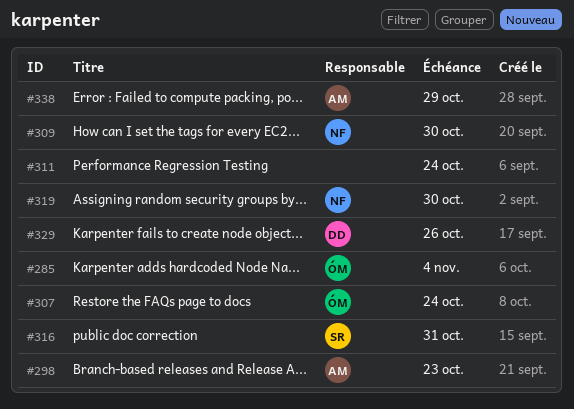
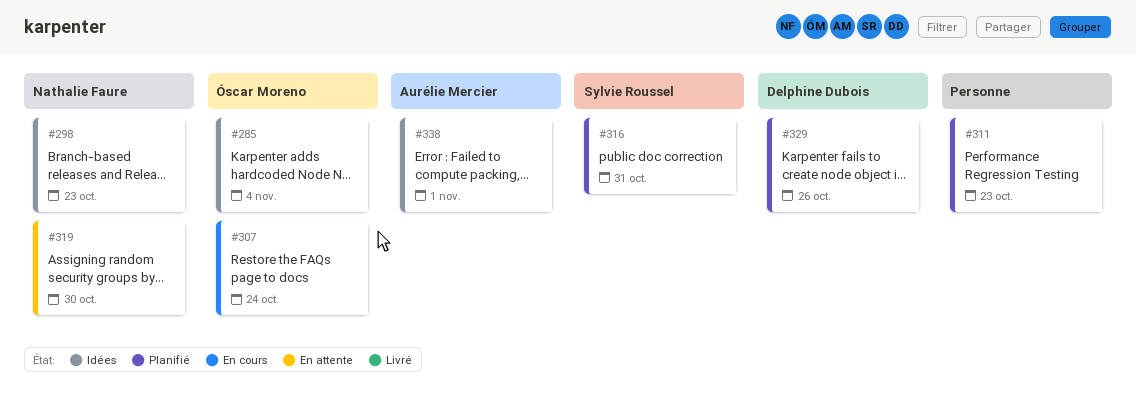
#298, owner: Aurélie Mercier -> Nathalie Faure
#309: present -> none
#311, due: Oct 24 -> Oct 23
#338, due: Oct 29 -> Nov 1

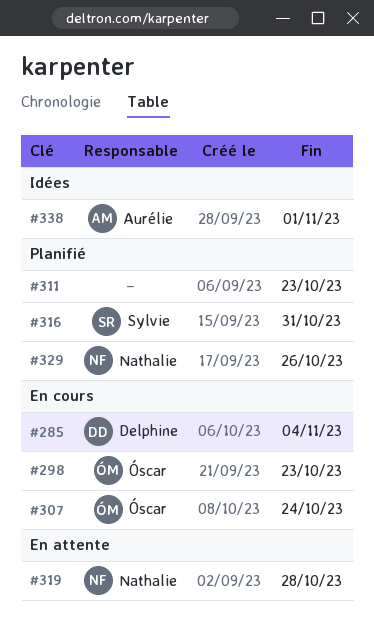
#285, status: Idées -> En cours
#285, owner: Óscar Moreno -> Delphine Dubois
#298, status: Idées -> En cours
#298, owner: Nathalie Faure -> Óscar Moreno
#319, due: Oct 30 -> Oct 28
#329, owner: Delphine Dubois -> Nathalie Faure

